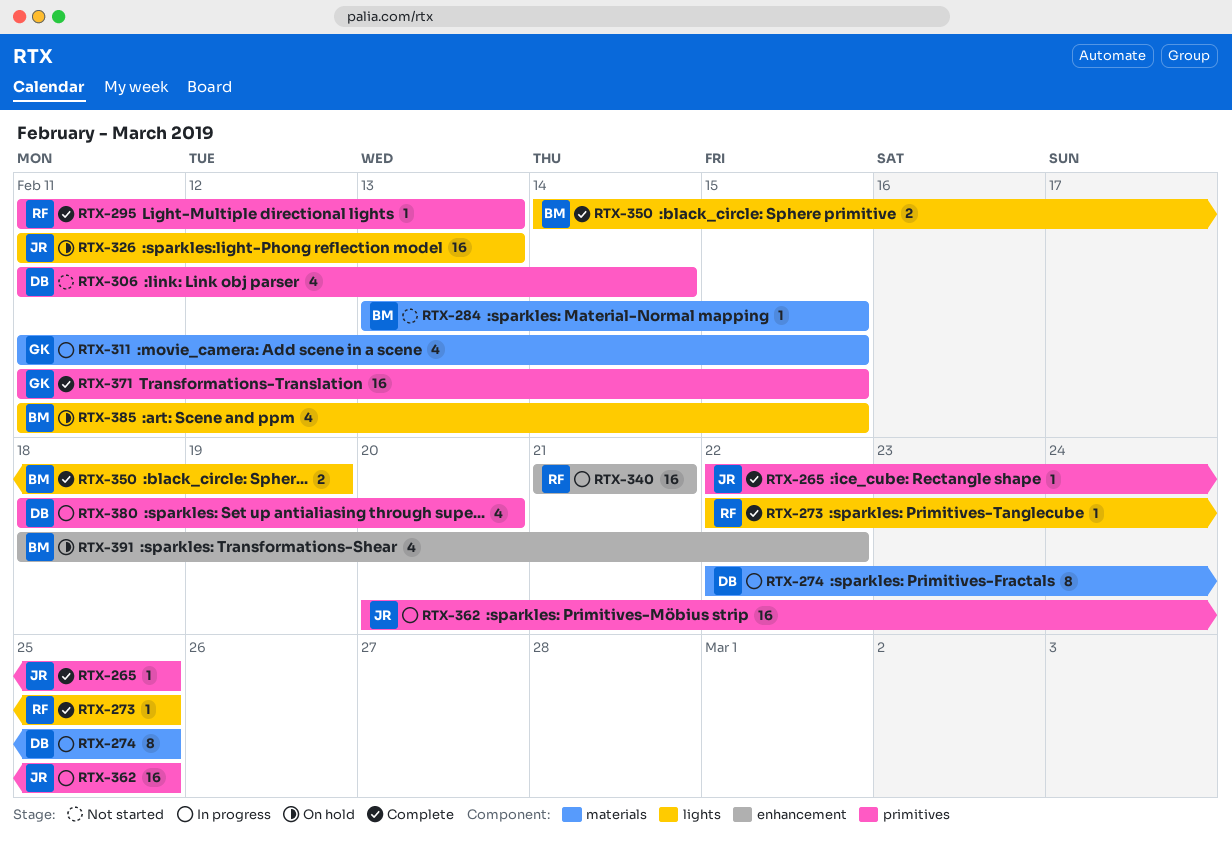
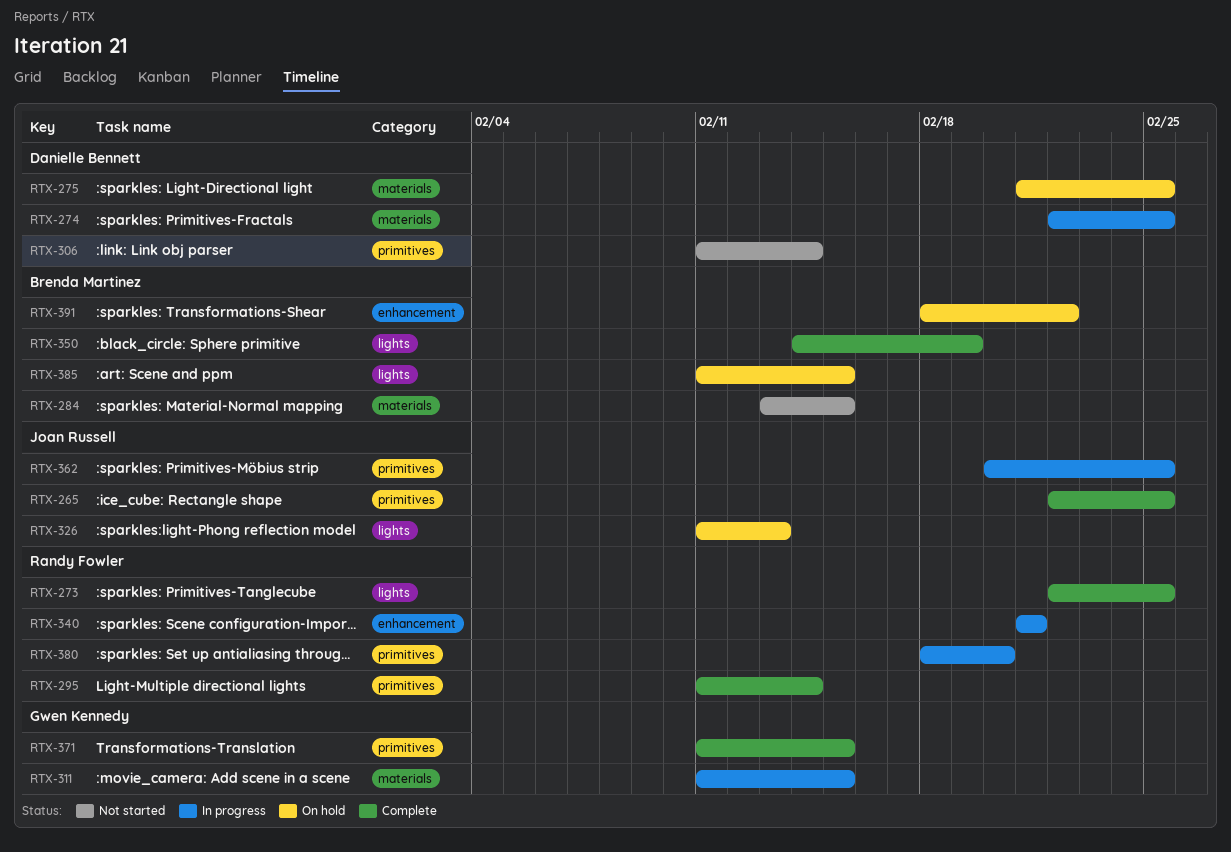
RTX-275: none -> present
RTX-295, due: Feb 13 -> Feb 14
RTX-380, owner: Danielle Bennett -> Randy Fowler

